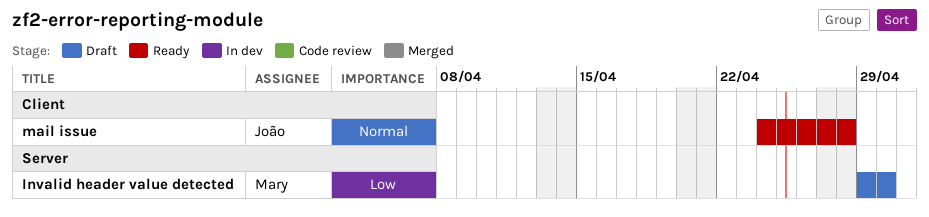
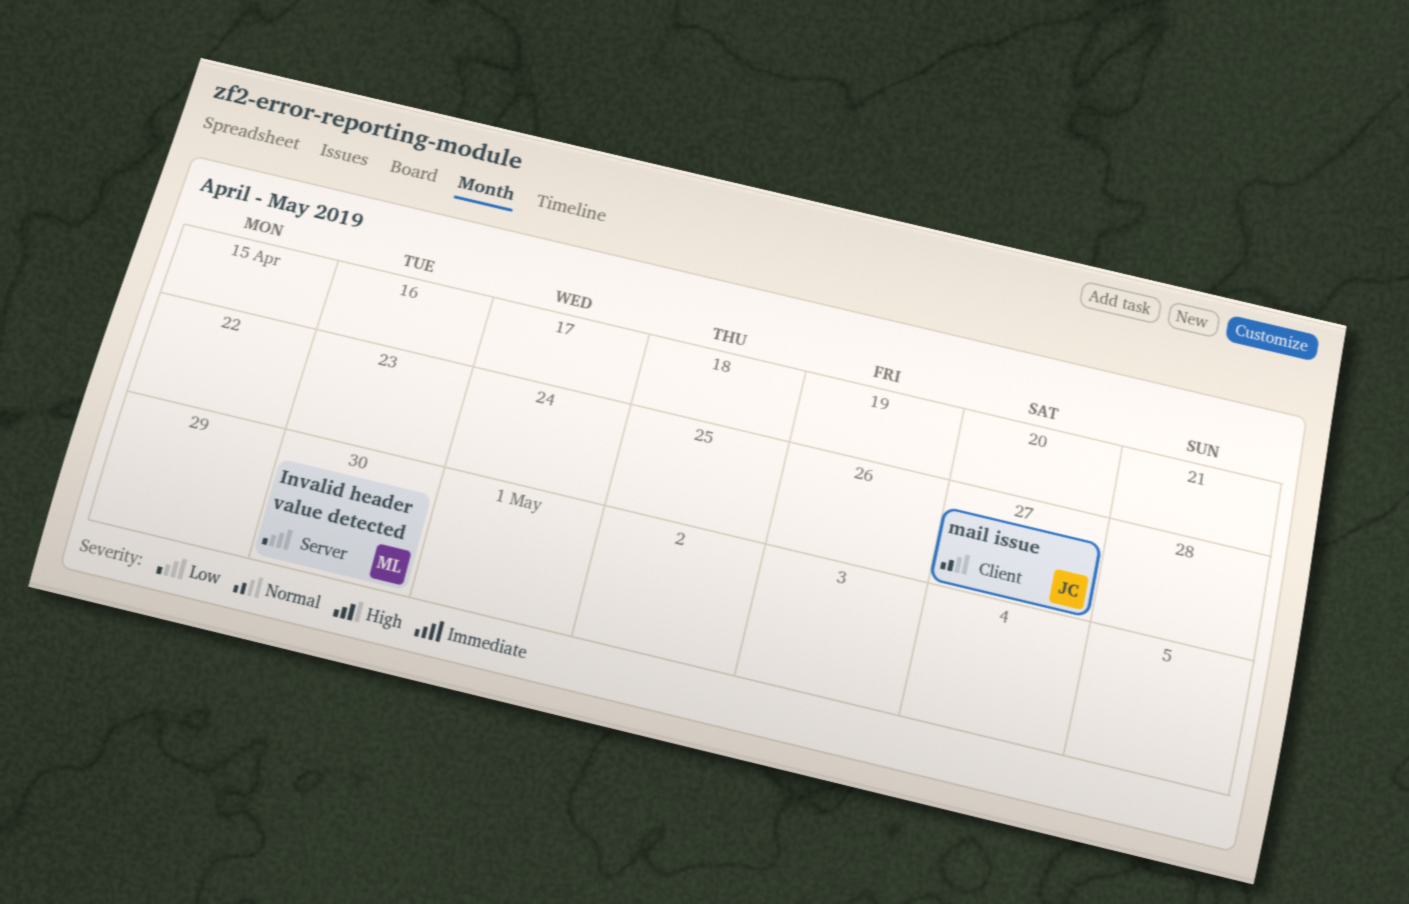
mail issue, due: Apr 28 -> Apr 27

